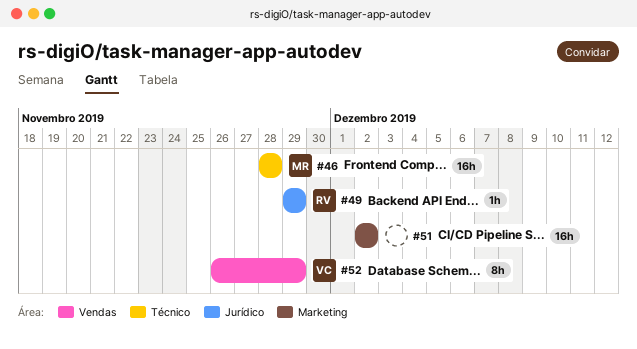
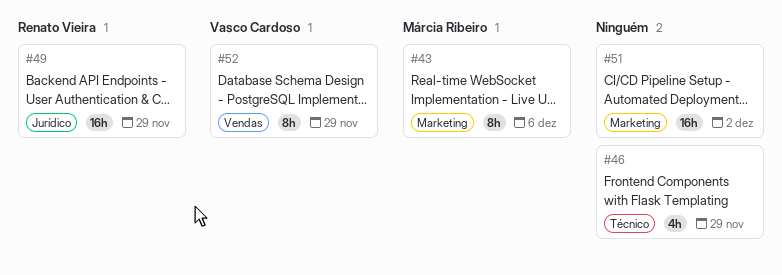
#43: none -> present
#46, owner: Márcia Ribeiro -> none
#46, estimate: 16h -> 4h
#46, due: Nov 28 -> Nov 29
#49, estimate: 1h -> 16h

